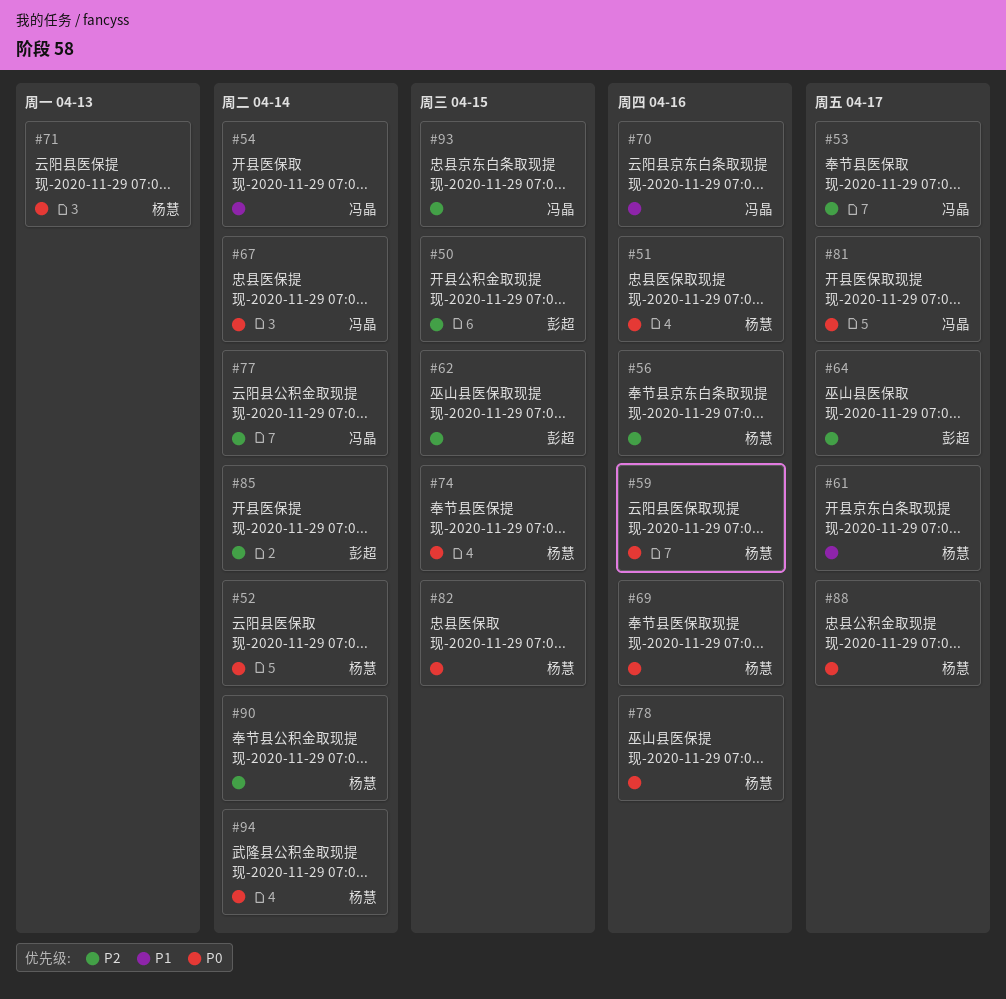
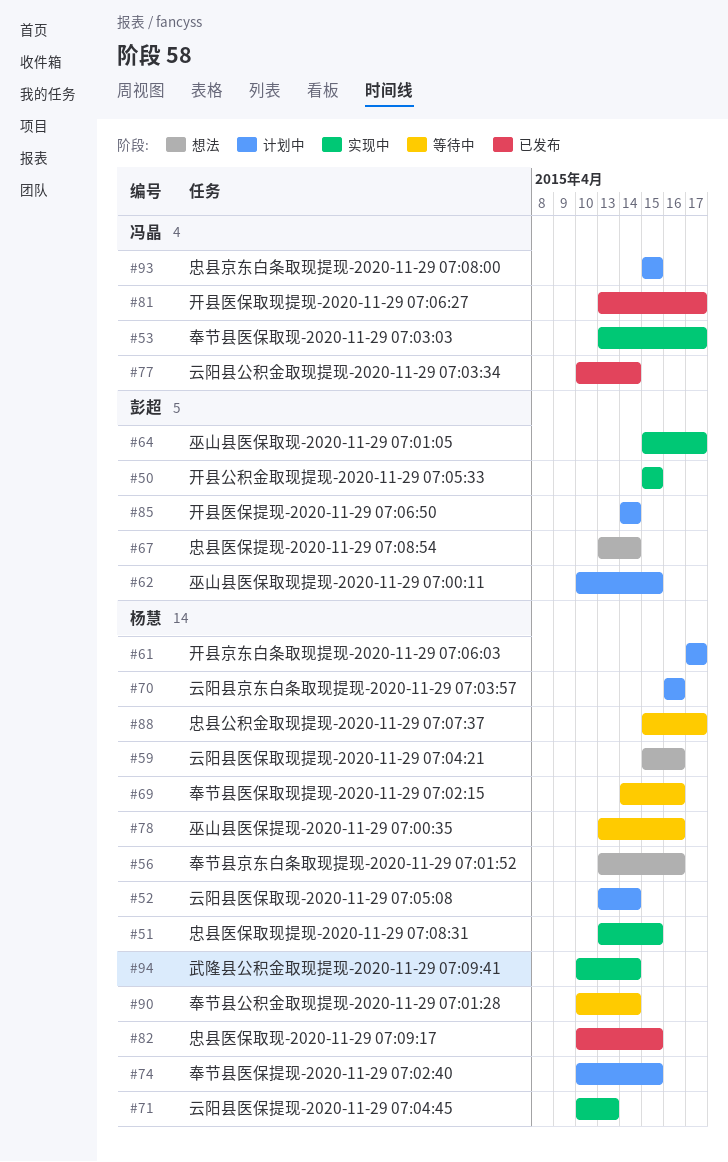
#51, due: Apr 16 -> Apr 15
#54: present -> none
#67, owner: 冯晶 -> 彭超
#70, owner: 冯晶 -> 杨慧

